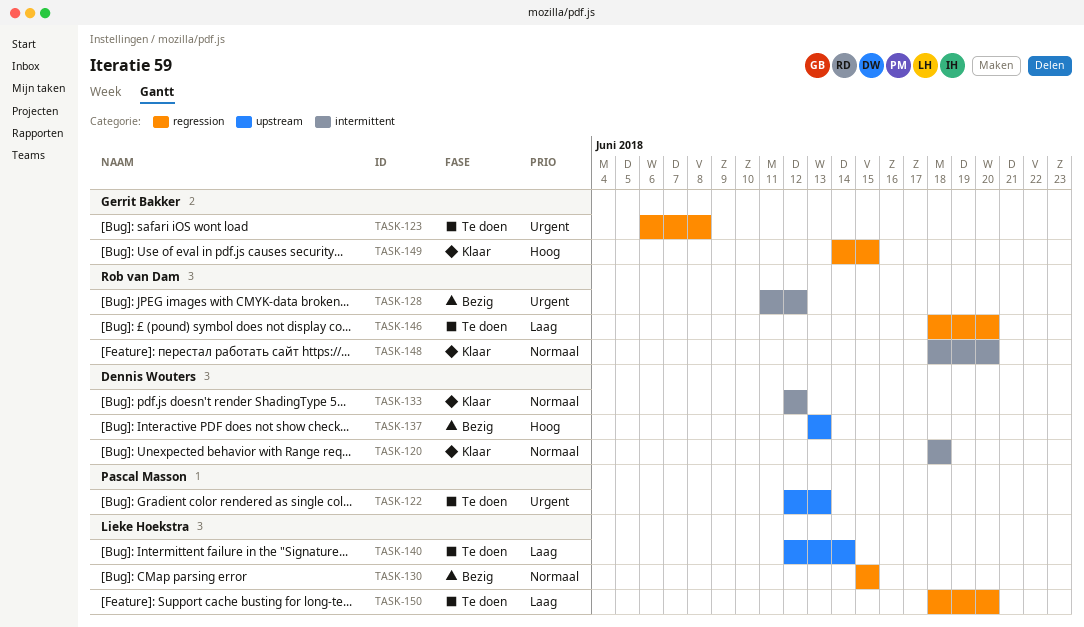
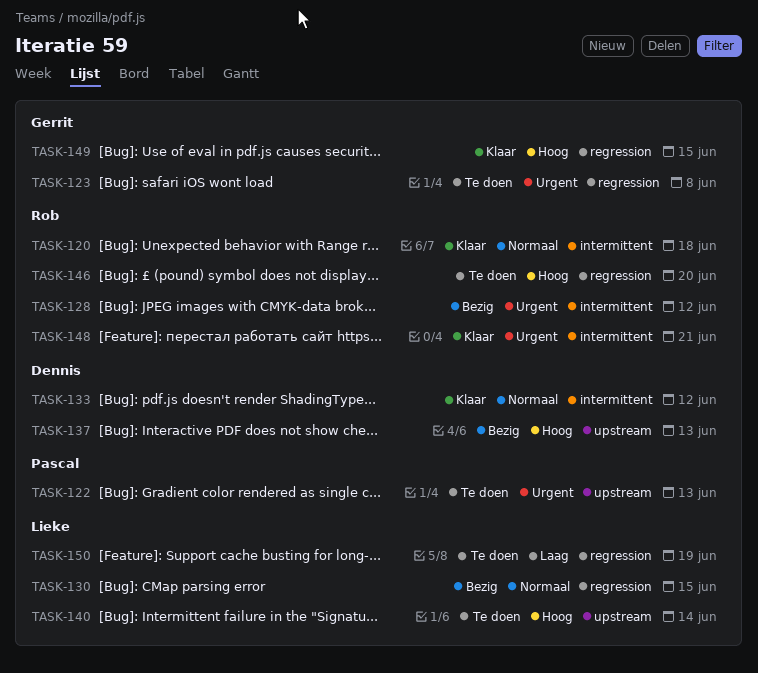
TASK-120, owner: Dennis Wouters -> Rob van Dam
TASK-140, priority: Laag -> Hoog
TASK-146, priority: Laag -> Hoog
TASK-148, priority: Normaal -> Urgent
TASK-148, due: Jun 20 -> Jun 21
TASK-150, due: Jun 20 -> Jun 19

